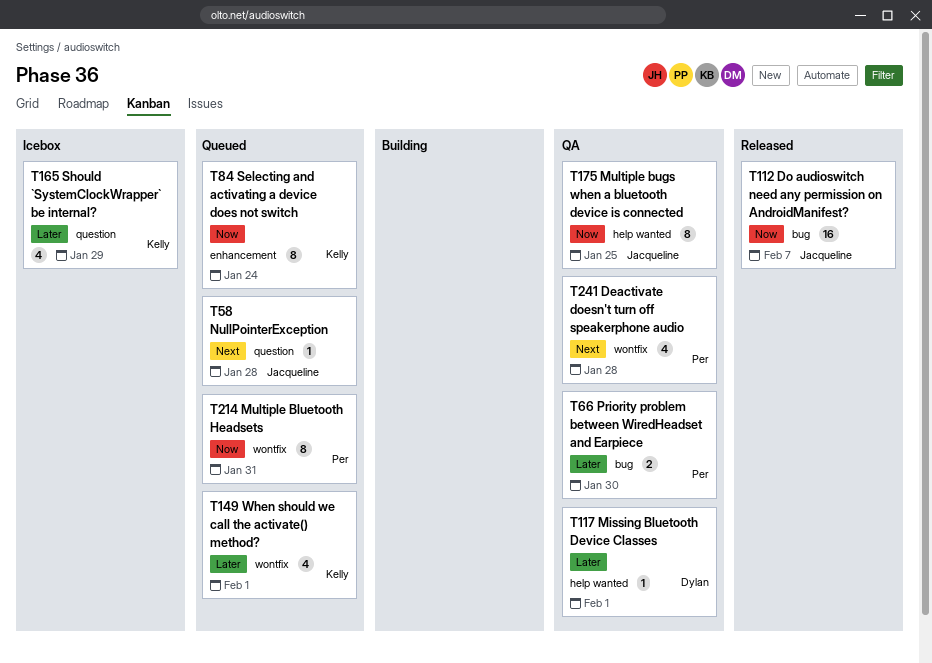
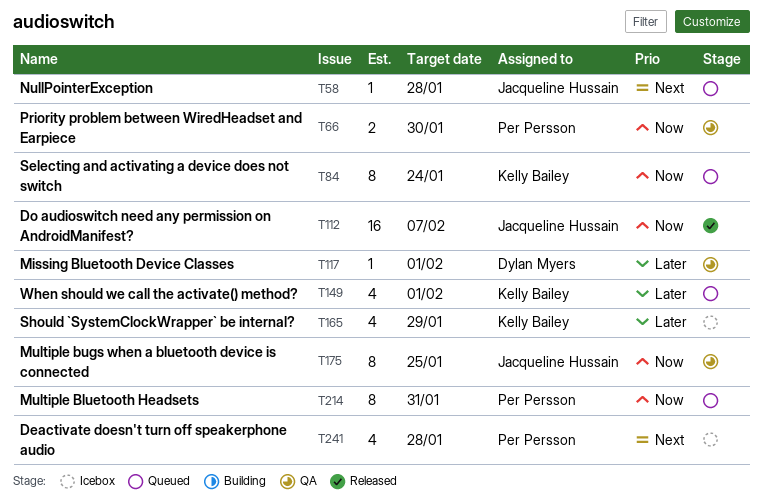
T66, priority: Later -> Now
T241, status: QA -> Icebox

